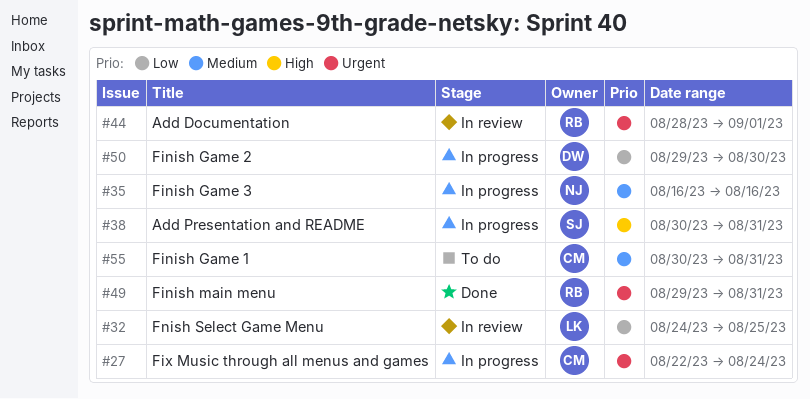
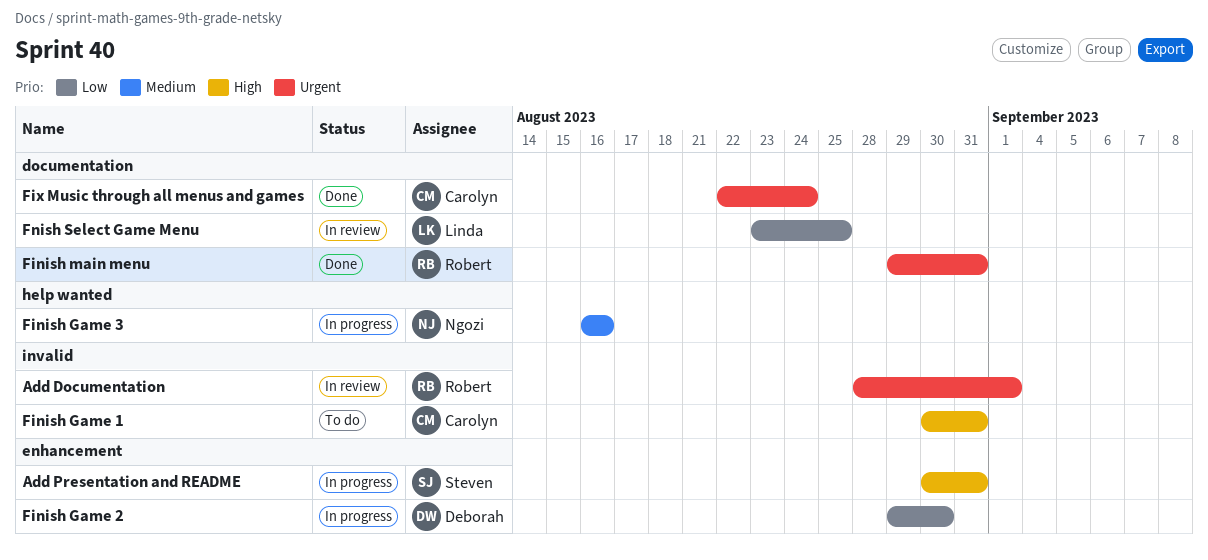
Finish Game 1, priority: Medium -> High
Fix Music through all menus and games, status: In progress -> Done
Fnish Select Game Menu, start: Aug 24 -> Aug 23

